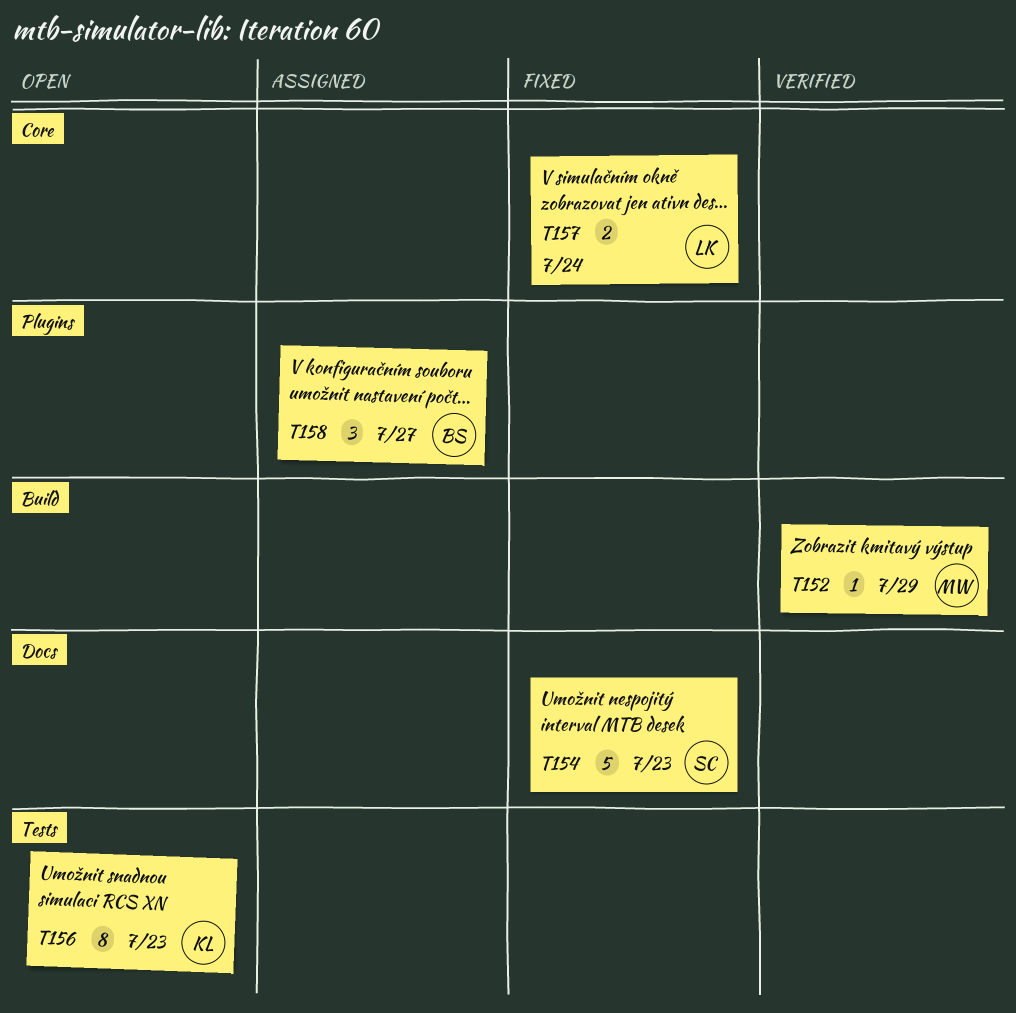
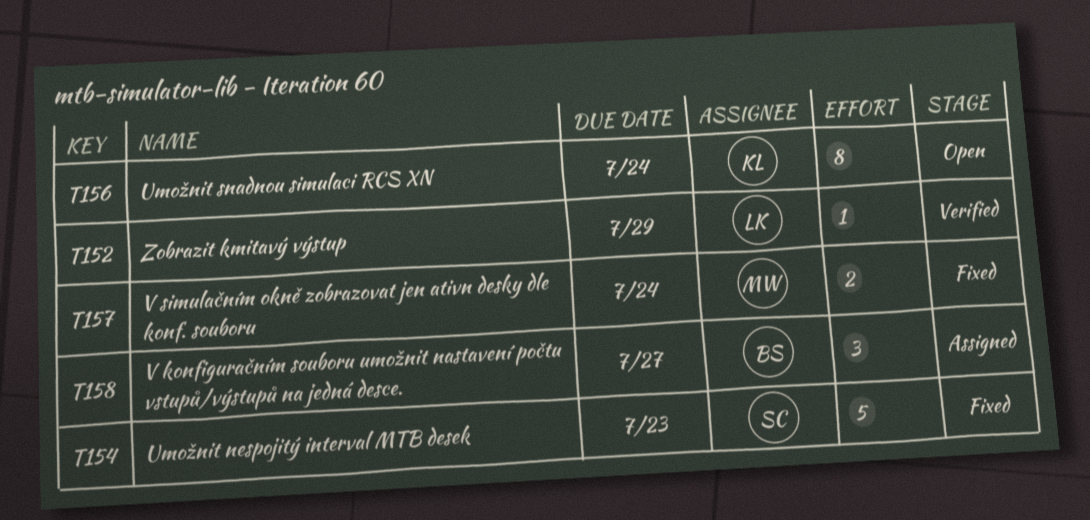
T152, owner: MW -> LK
T156, due: Jul 23 -> Jul 24
T157, owner: LK -> MW

